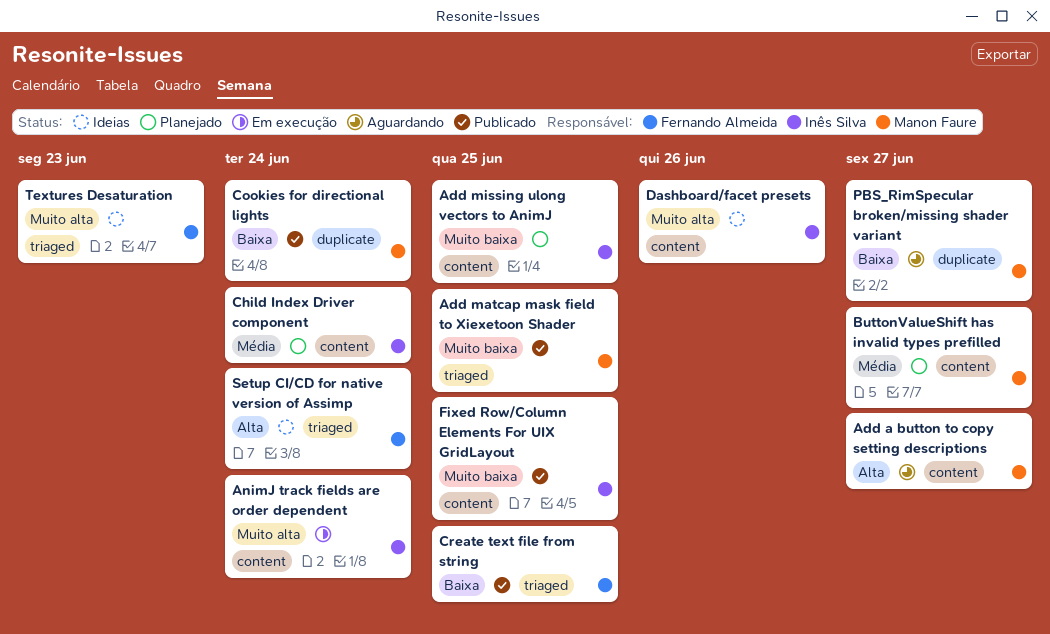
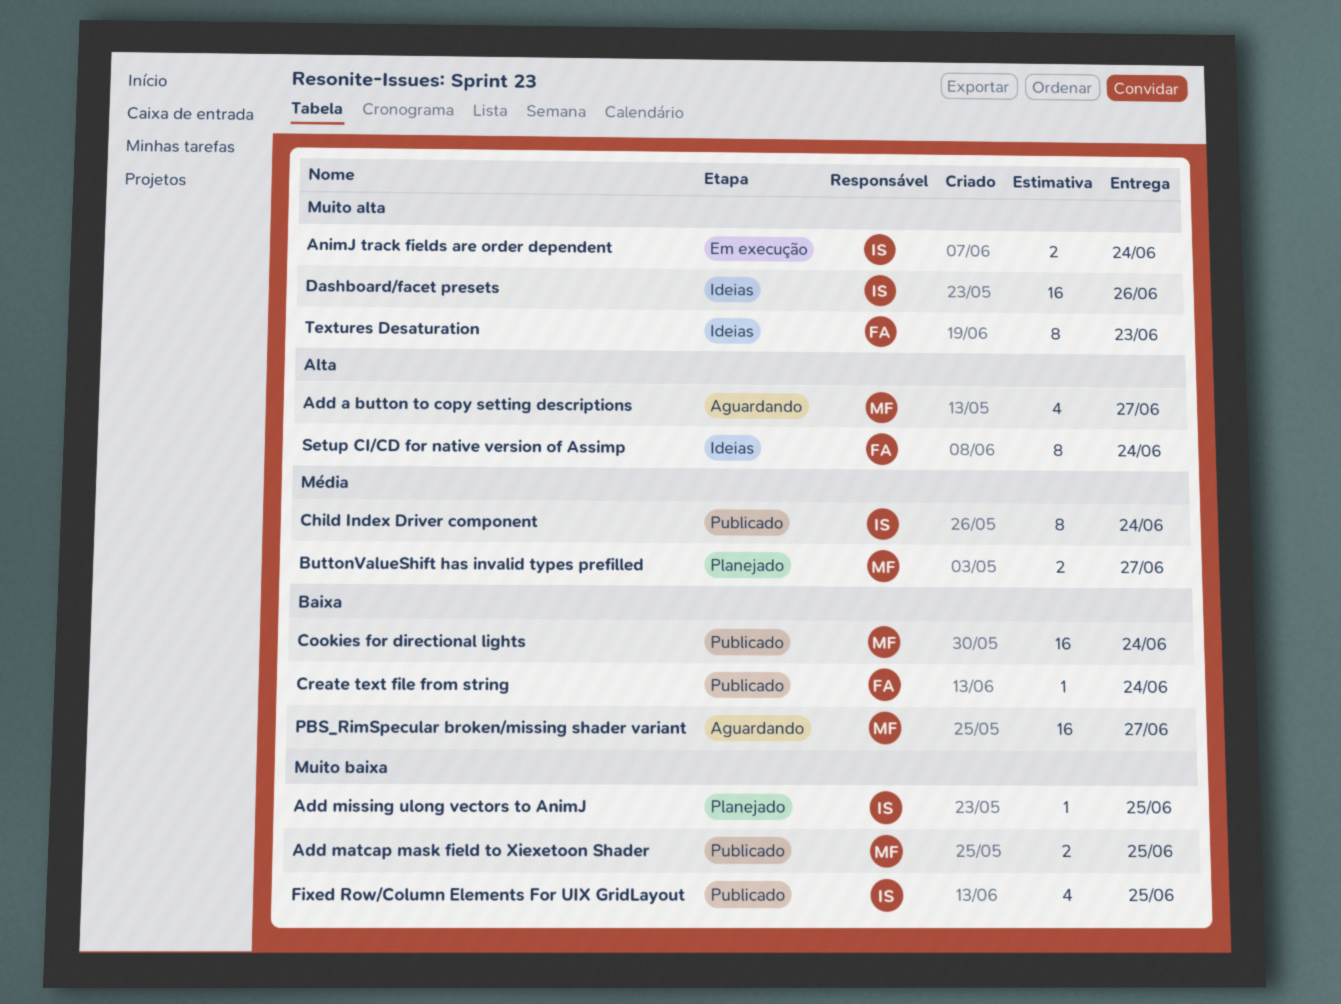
Child Index Driver component, status: Planejado -> Publicado
Create text file from string, due: Jun 25 -> Jun 24

